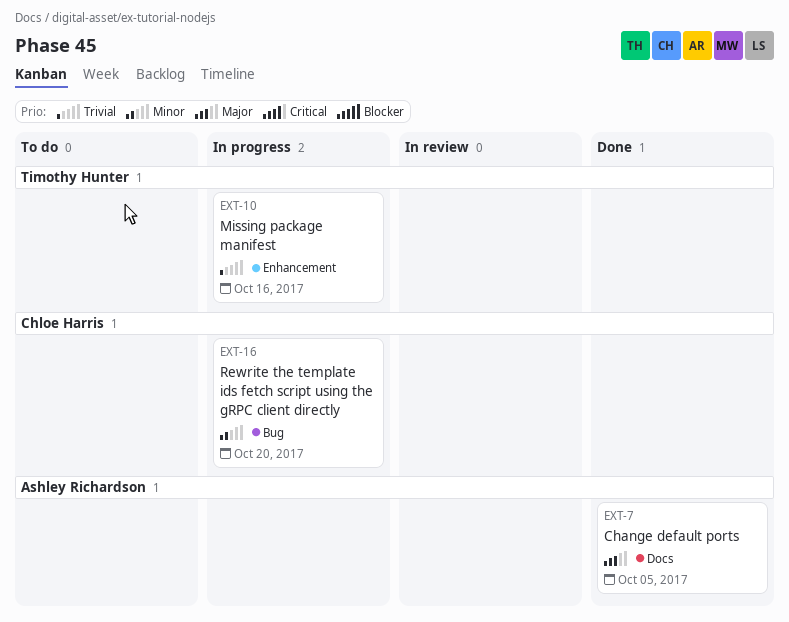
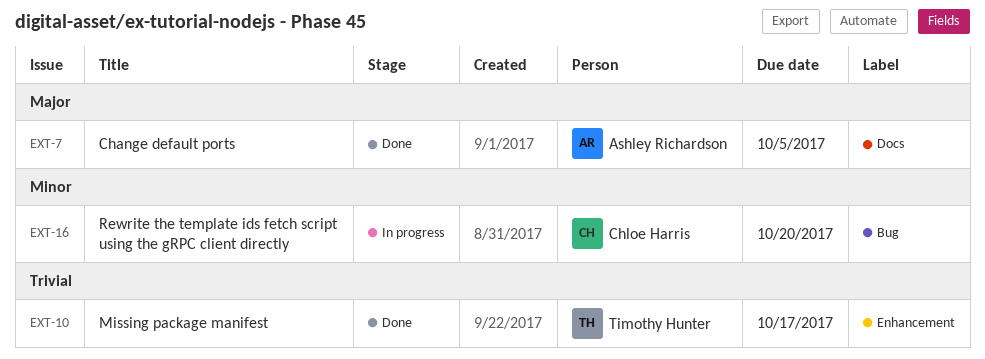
EXT-10, status: In progress -> Done
EXT-10, due: Oct 16 -> Oct 17

